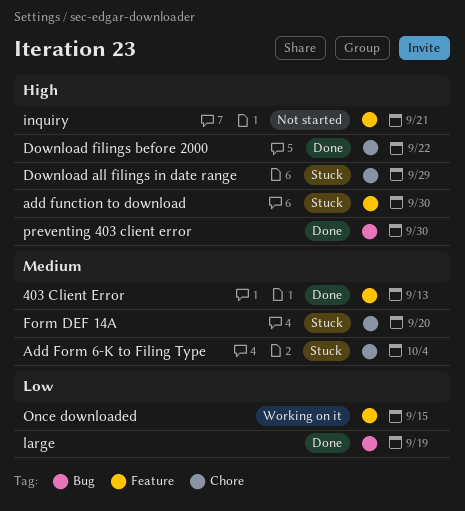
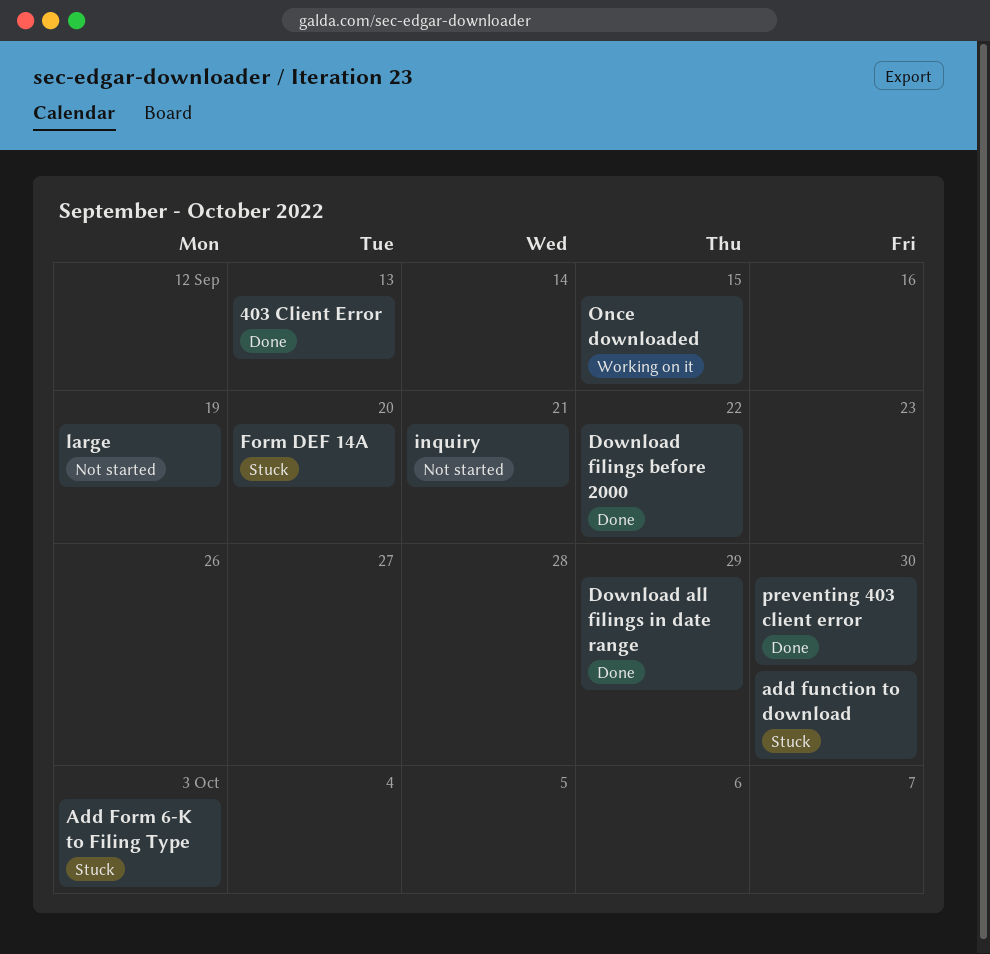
Add Form 6-K to Filing Type, due: Oct 4 -> Oct 3
Download all filings in date range, status: Stuck -> Done
large, status: Done -> Not started

